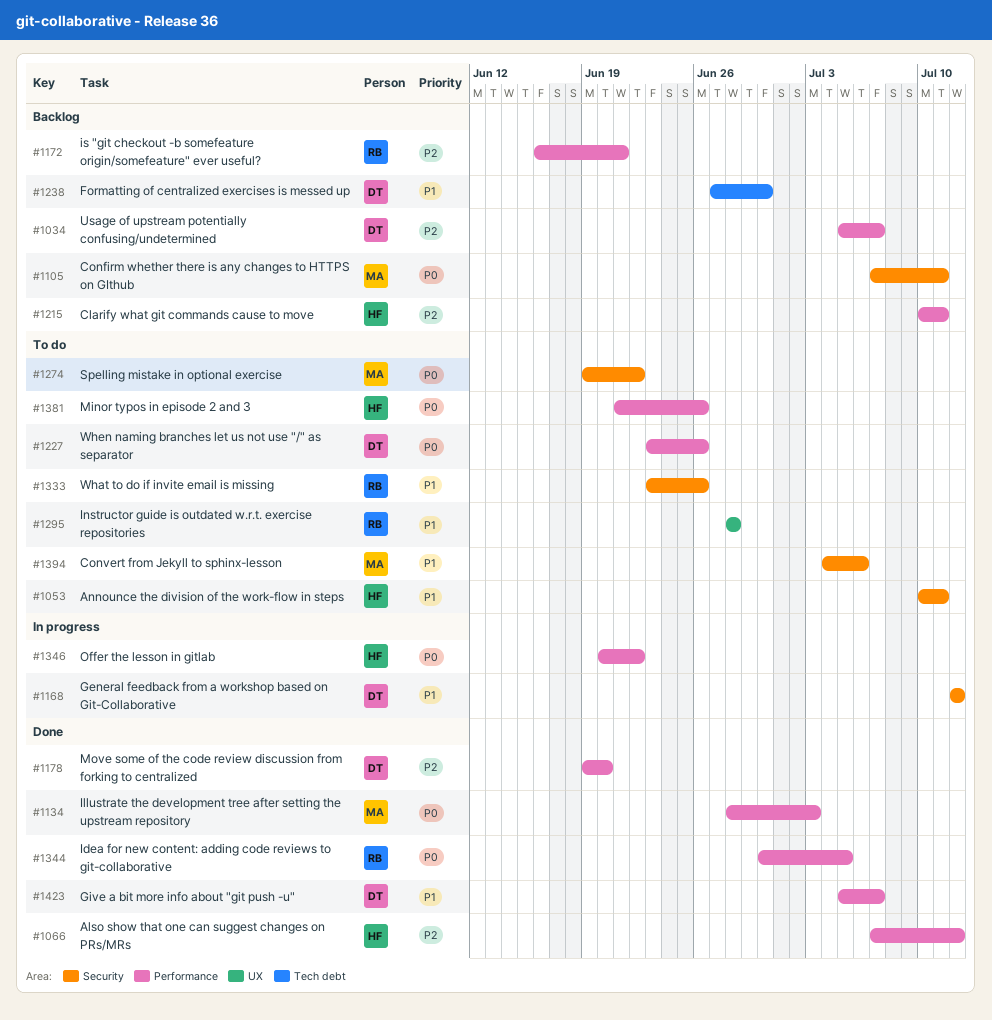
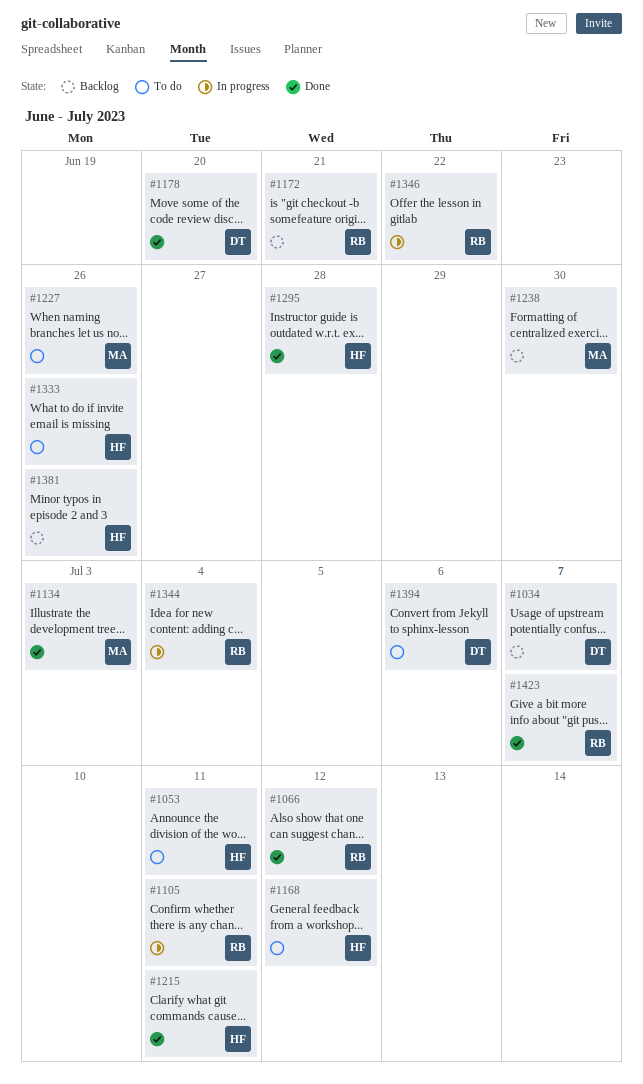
#1066, owner: HF -> RB
#1105, status: Backlog -> In progress
#1105, owner: MA -> RB
#1168, status: In progress -> To do
#1168, owner: DT -> HF
#1215, status: Backlog -> Done
#1227, owner: DT -> MA
#1238, owner: DT -> MA
#1274: present -> none
#1295, status: To do -> Done
#1295, owner: RB -> HF
#1333, owner: RB -> HF
#1344, status: Done -> In progress
#1344, due: Jul 5 -> Jul 4
#1346, owner: HF -> RB
#1381, status: To do -> Backlog
#1394, owner: MA -> DT
#1423, owner: DT -> RB

